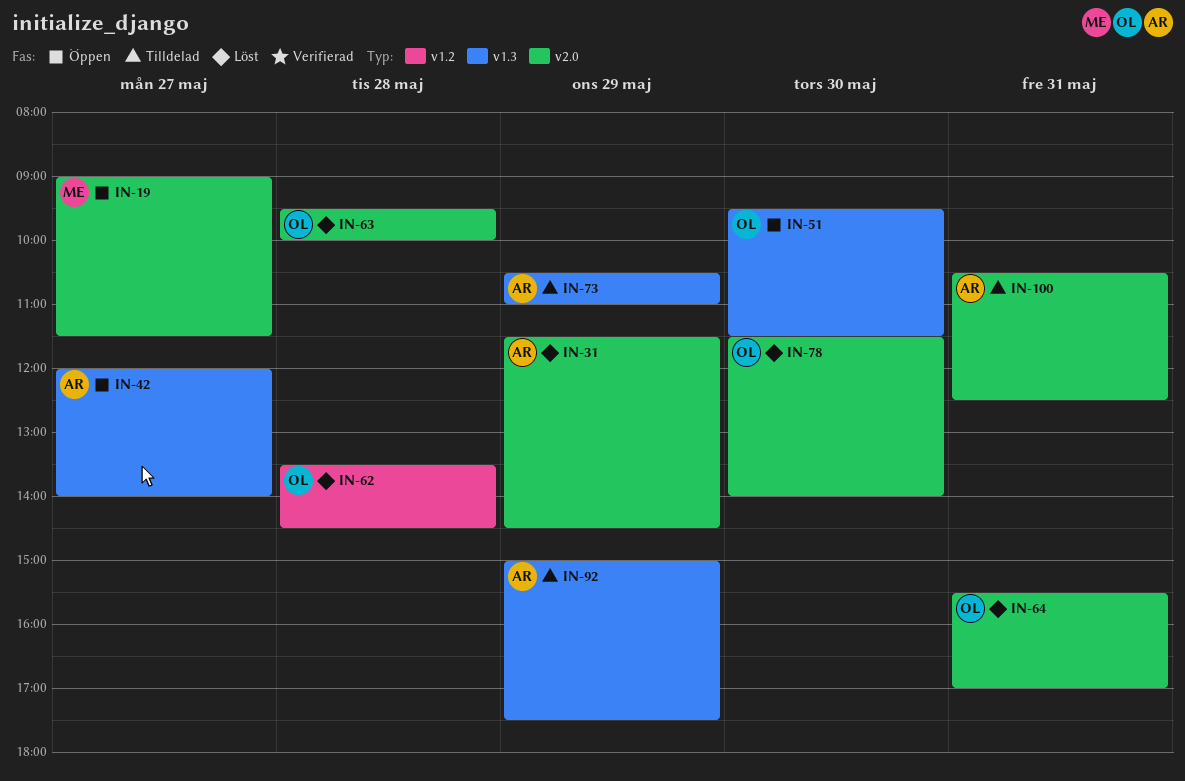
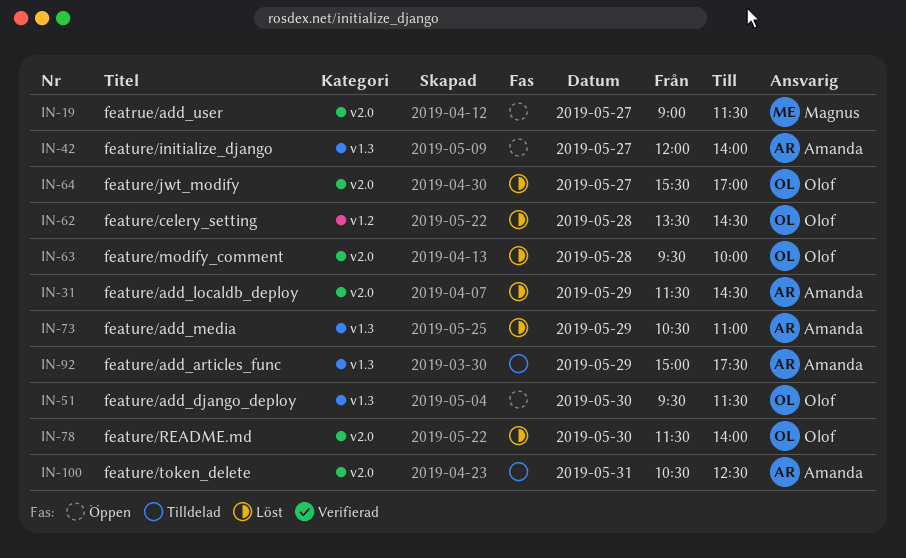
IN-64, day: May 31 -> May 27
IN-73, status: Tilldelad -> Löst

